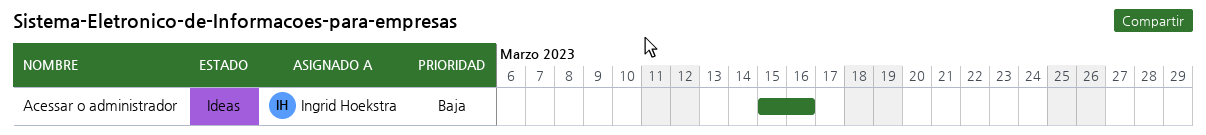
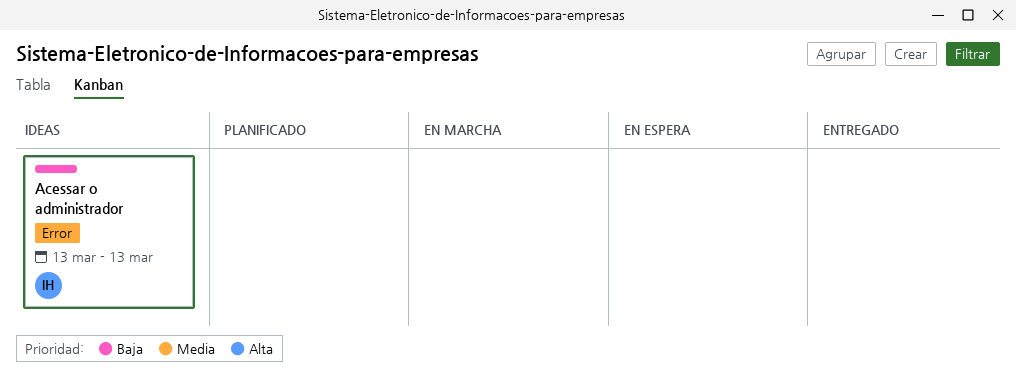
Acessar o administrador, start: Mar 15 -> Mar 13
Acessar o administrador, due: Mar 16 -> Mar 13

